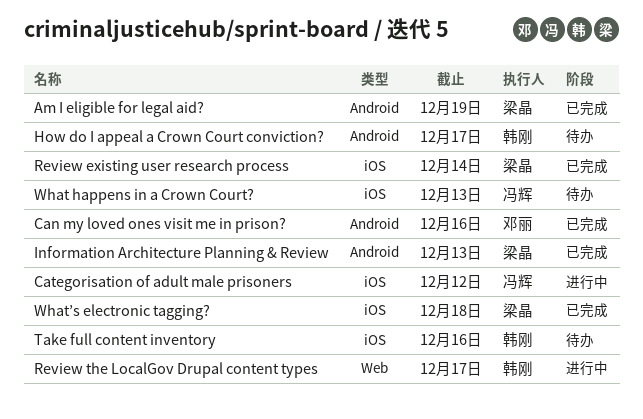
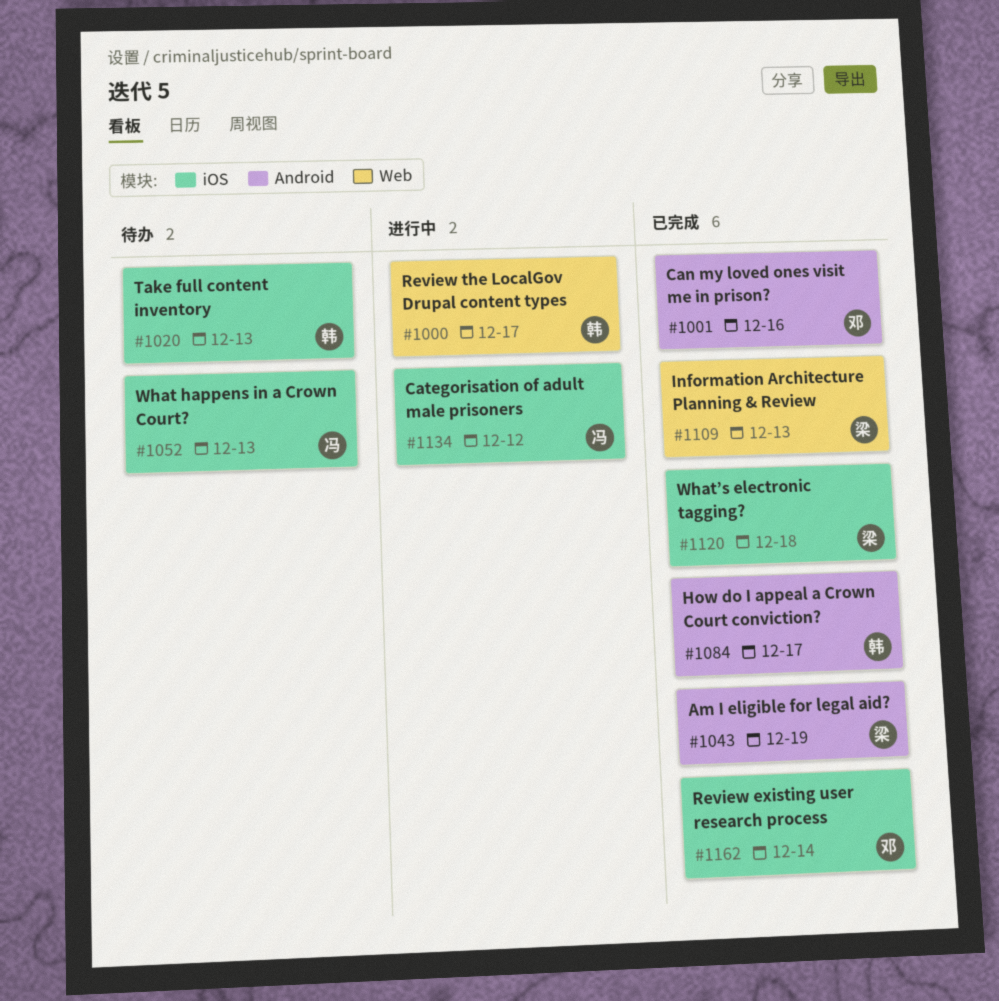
How do I appeal a Crown Court conviction?, status: 待办 -> 已完成
Information Architecture Planning & Review, label: Android -> Web
Review existing user research process, owner: 梁晶 -> 邓丽
Take full content inventory, due: Dec 16 -> Dec 13

